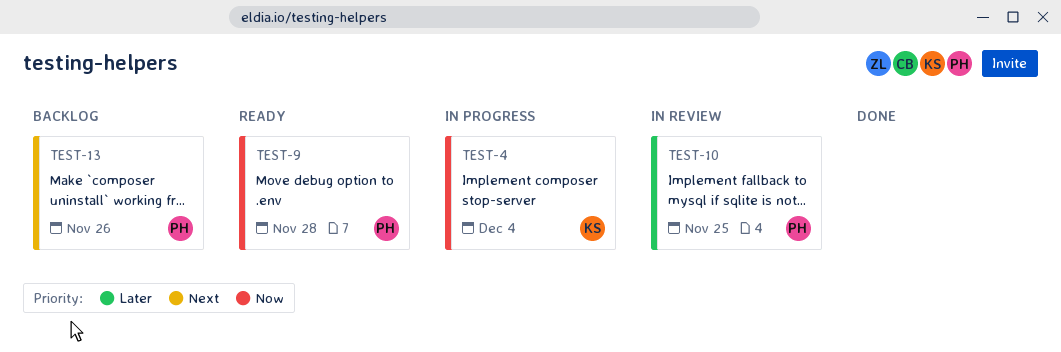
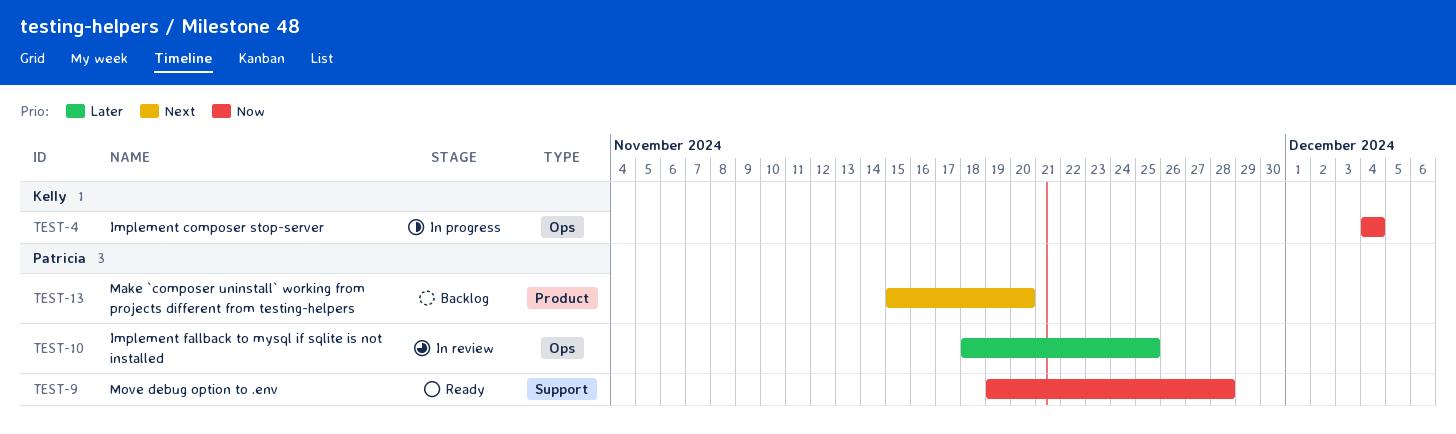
TEST-13, due: Nov 26 -> Nov 20

